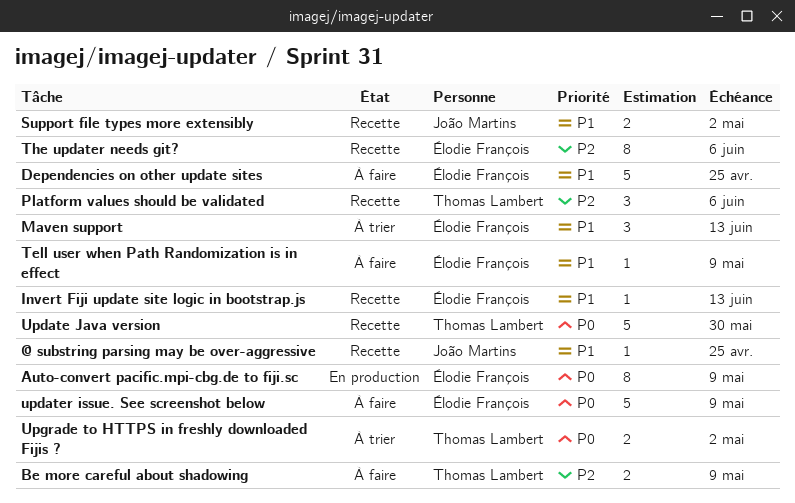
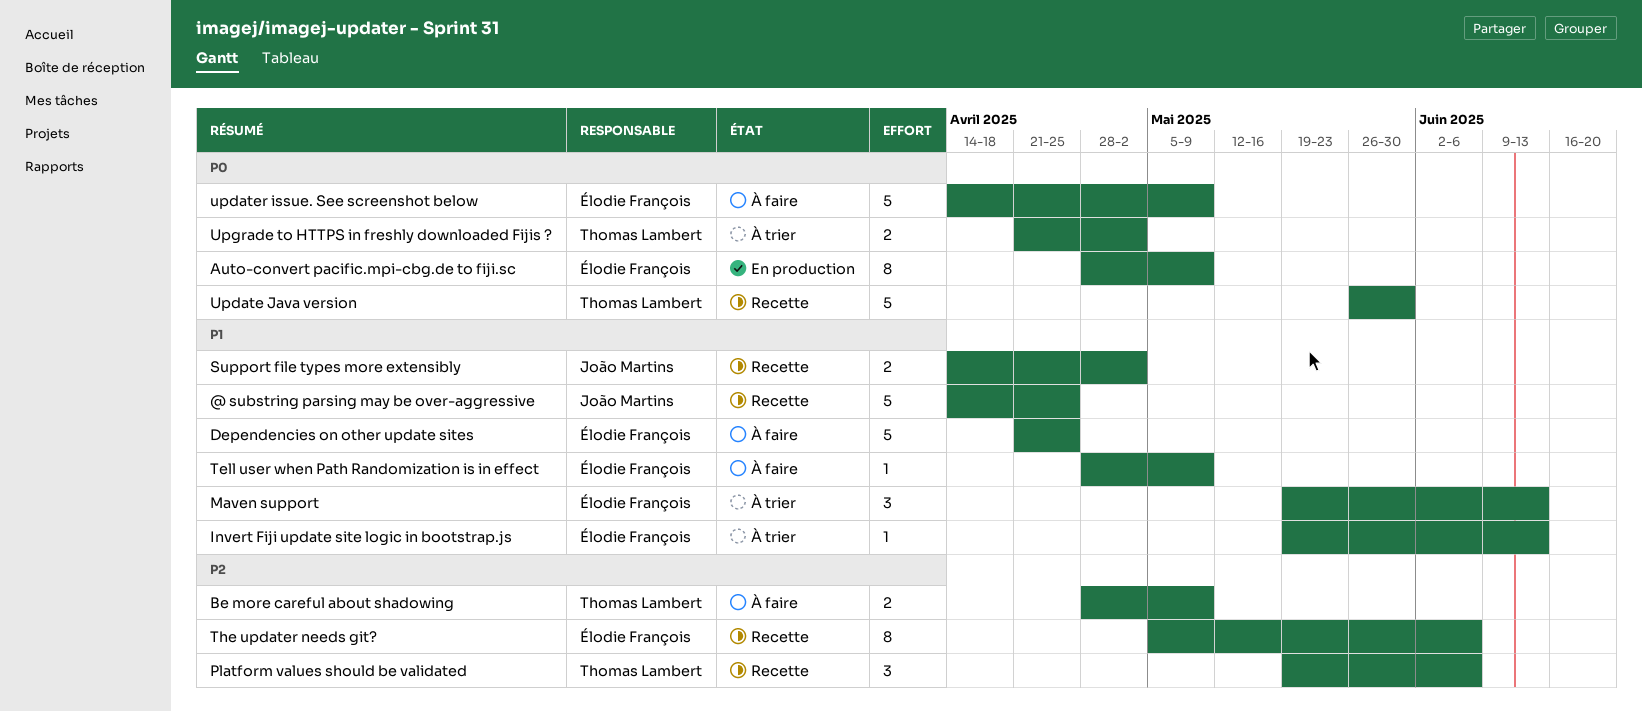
@ substring parsing may be over-aggressive, estimate: 1 -> 5
Invert Fiji update site logic in bootstrap.js, status: Recette -> À trier

